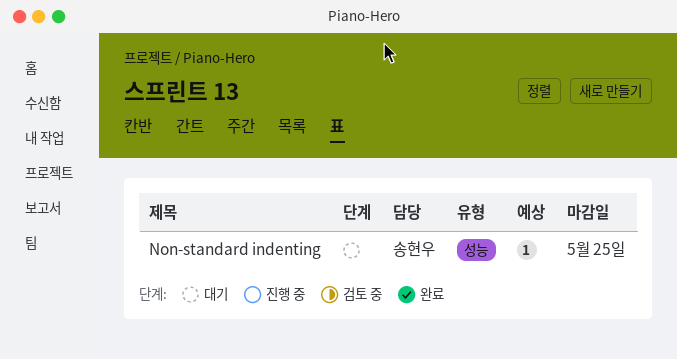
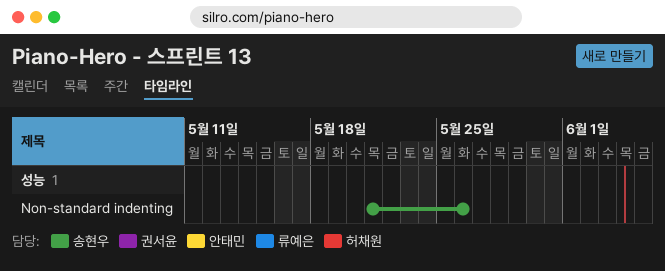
Non-standard indenting, due: May 25 -> May 26

